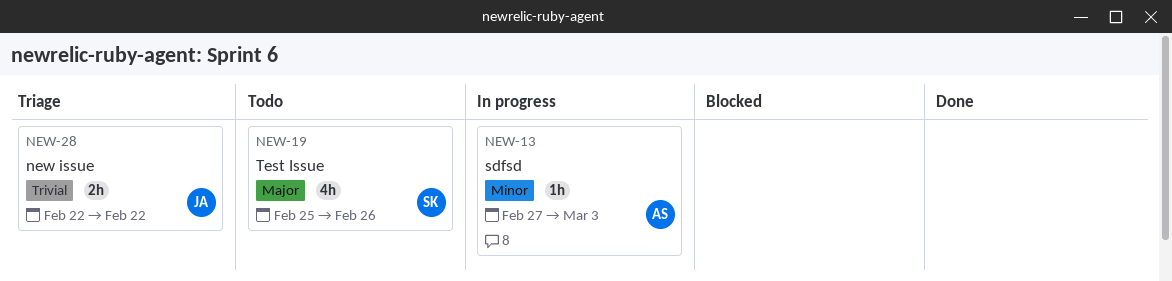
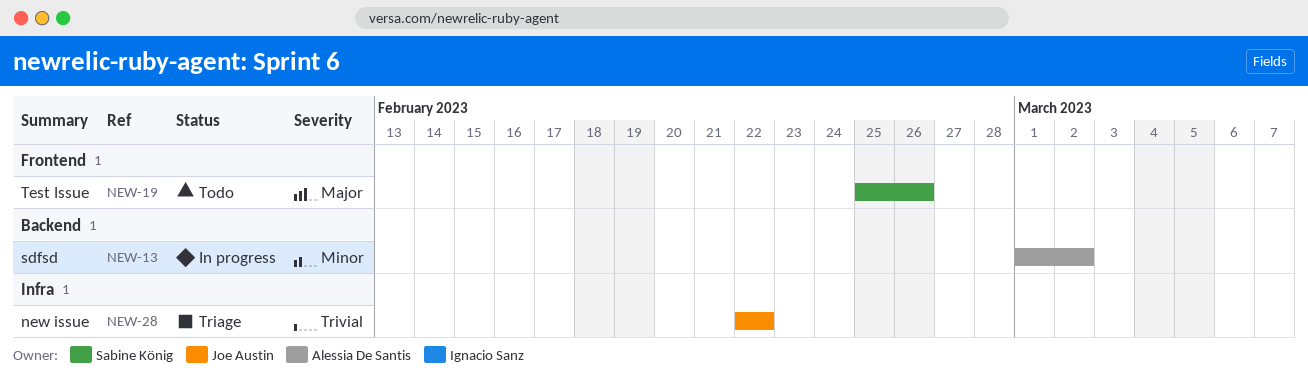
NEW-13, start: Feb 27 -> Mar 1
NEW-13, due: Mar 3 -> Mar 2

